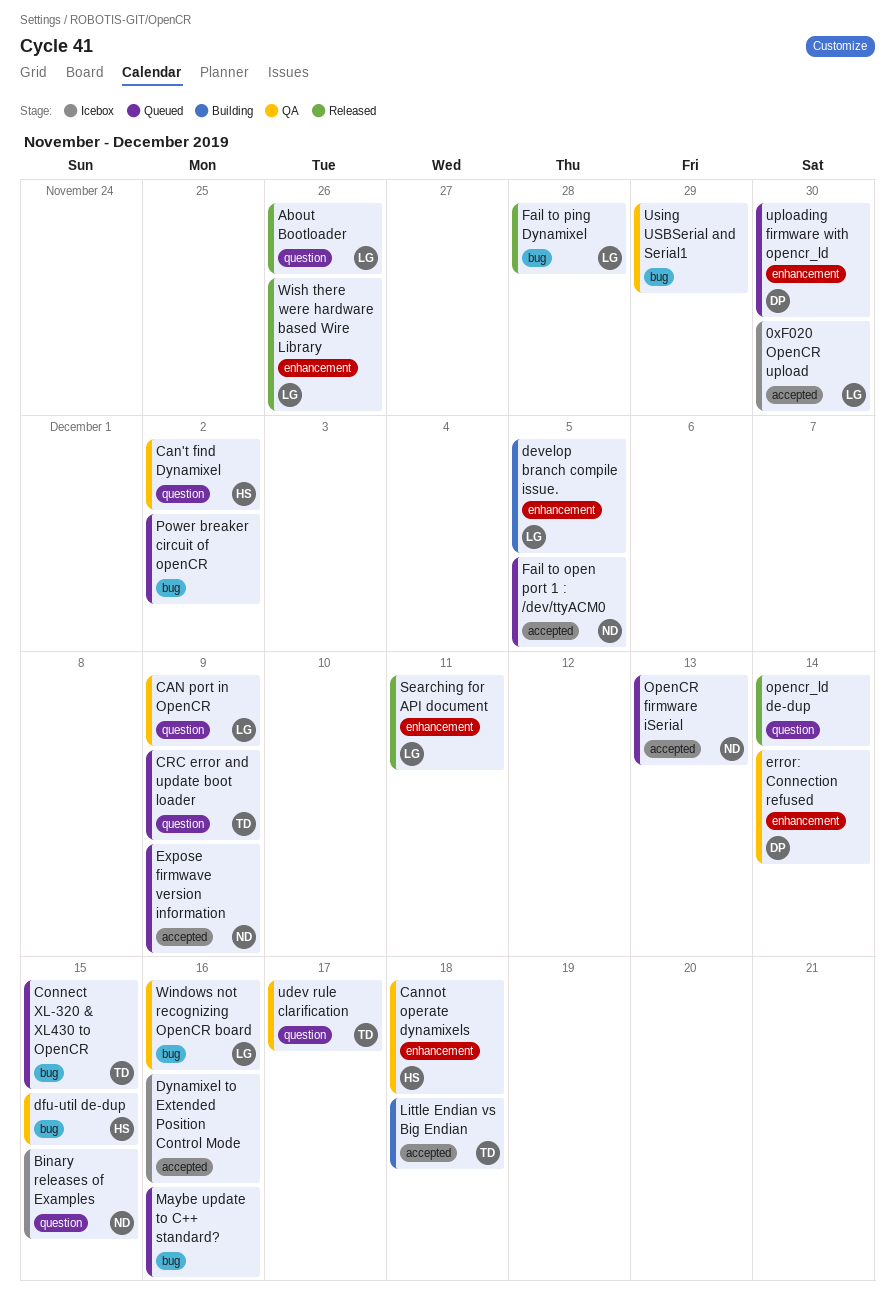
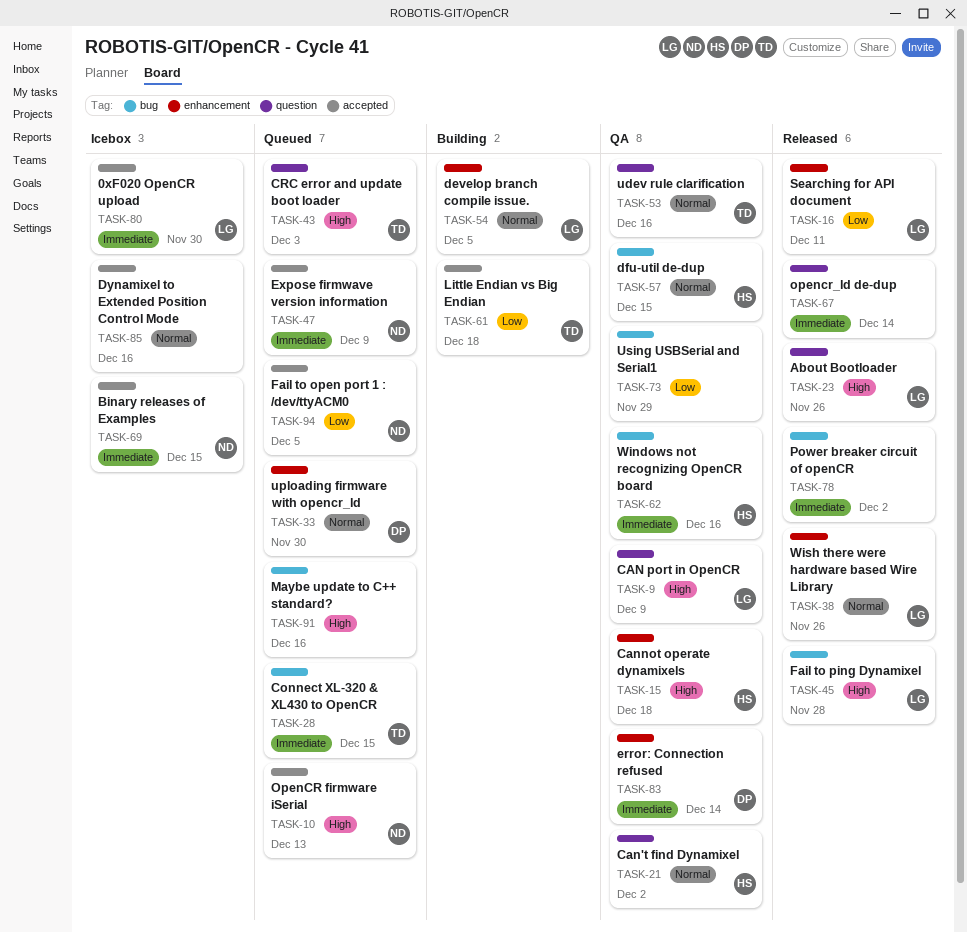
Binary releases of Examples, label: question -> accepted
CRC error and update boot loader, due: Dec 9 -> Dec 3
Power breaker circuit of openCR, status: Queued -> Released
udev rule clarification, due: Dec 17 -> Dec 16
Windows not recognizing OpenCR board, owner: LG -> HS

